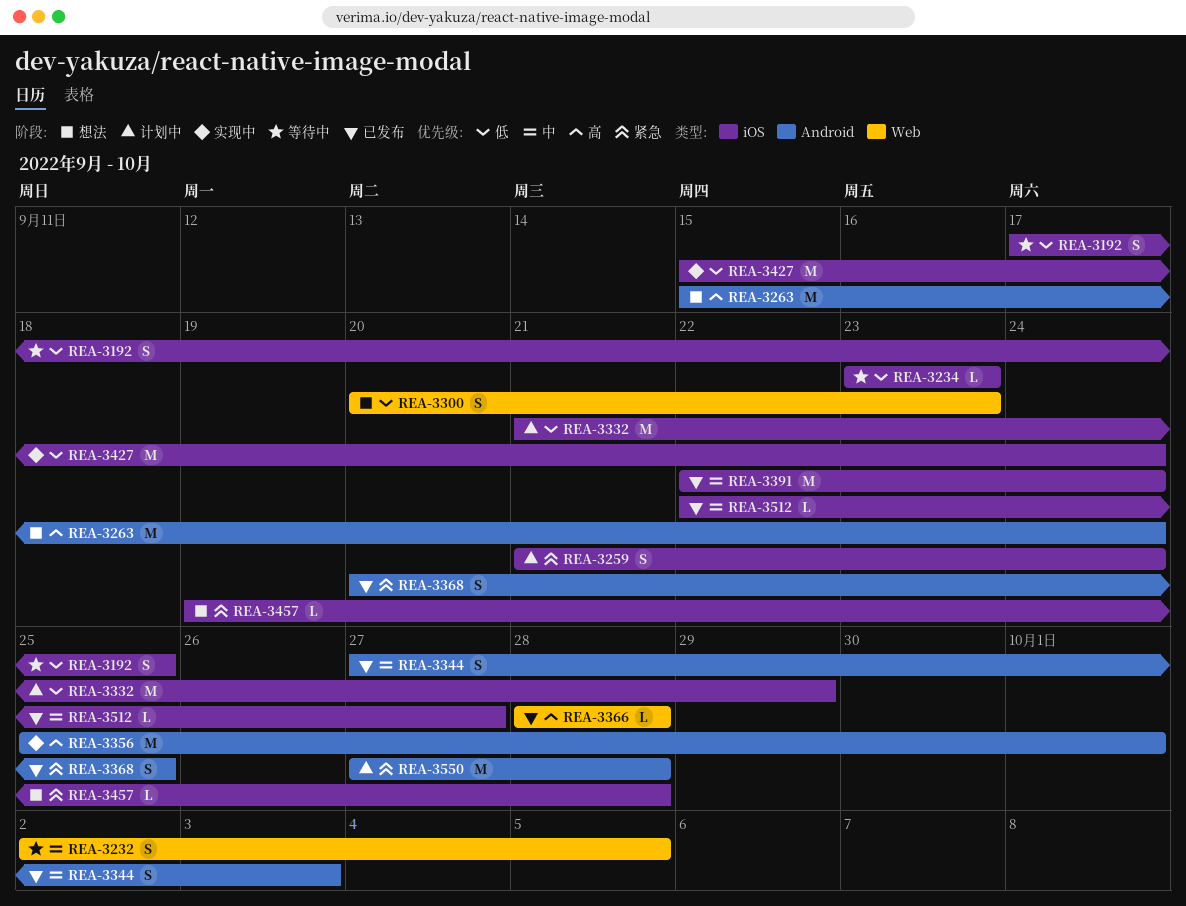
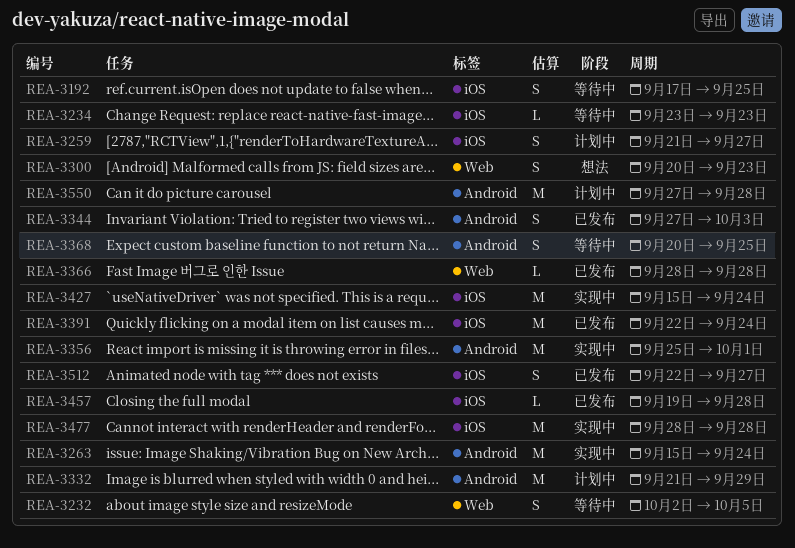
REA-3259, due: Sep 24 -> Sep 27
REA-3263, status: 想法 -> 实现中
REA-3332, label: iOS -> Android
REA-3368, status: 已发布 -> 等待中
REA-3457, status: 想法 -> 已发布
REA-3477: none -> present
REA-3512, estimate: L -> S

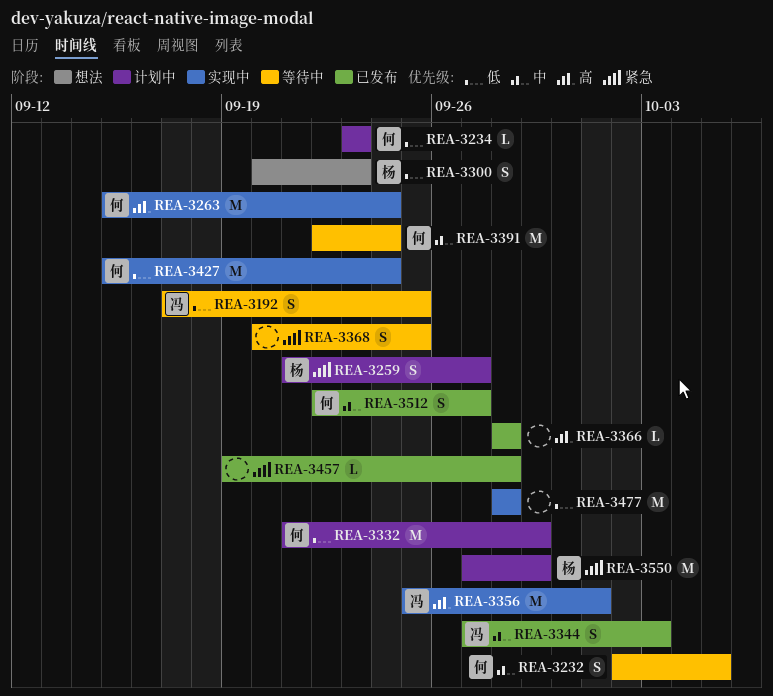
REA-3234, status: 等待中 -> 计划中
REA-3391, status: 已发布 -> 等待中
REA-3550, due: Sep 28 -> Sep 29

